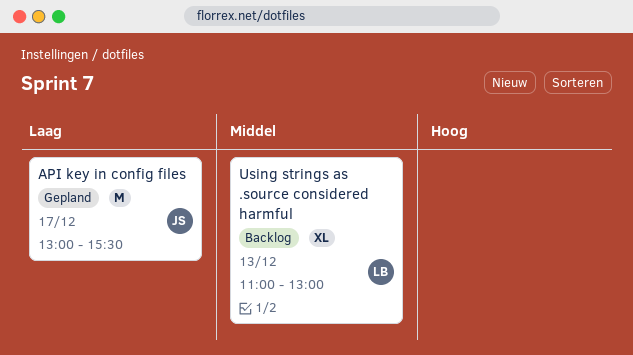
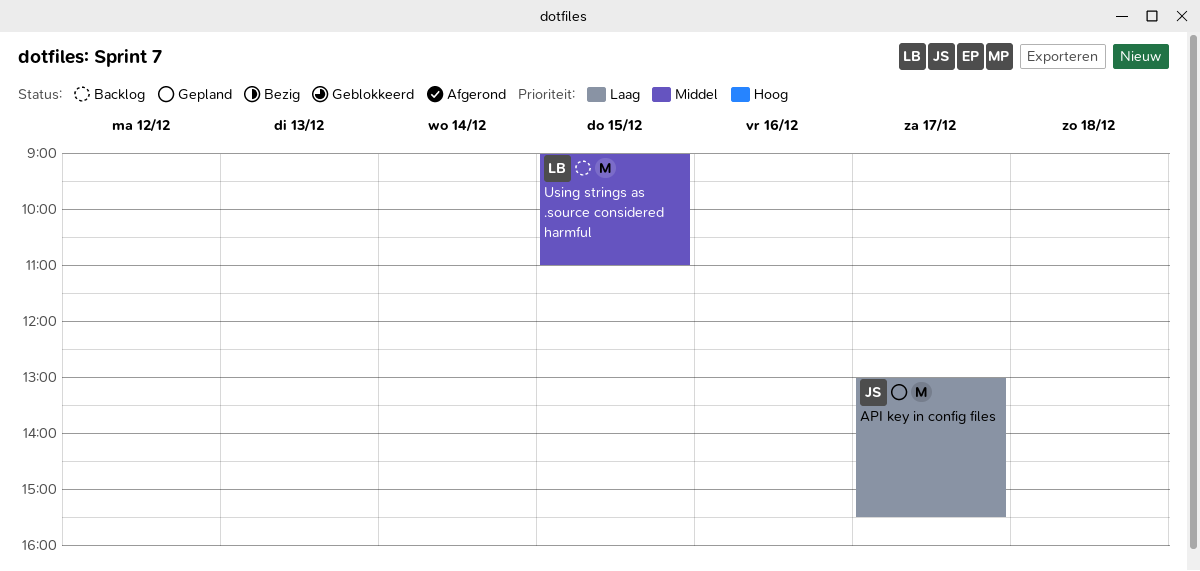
Using strings as .source considered harmful, estimate: XL -> M
Using strings as .source considered harmful, day: Dec 13 -> Dec 15
Using strings as .source considered harmful, begins: 11:00 -> 09:00
Using strings as .source considered harmful, ends: 13:00 -> 11:00

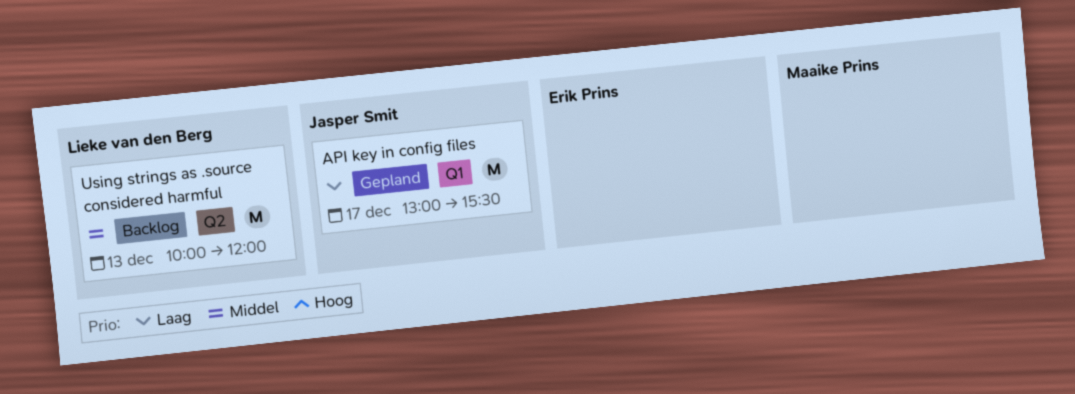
Using strings as .source considered harmful, day: Dec 15 -> Dec 13
Using strings as .source considered harmful, begins: 09:00 -> 10:00
Using strings as .source considered harmful, ends: 11:00 -> 12:00

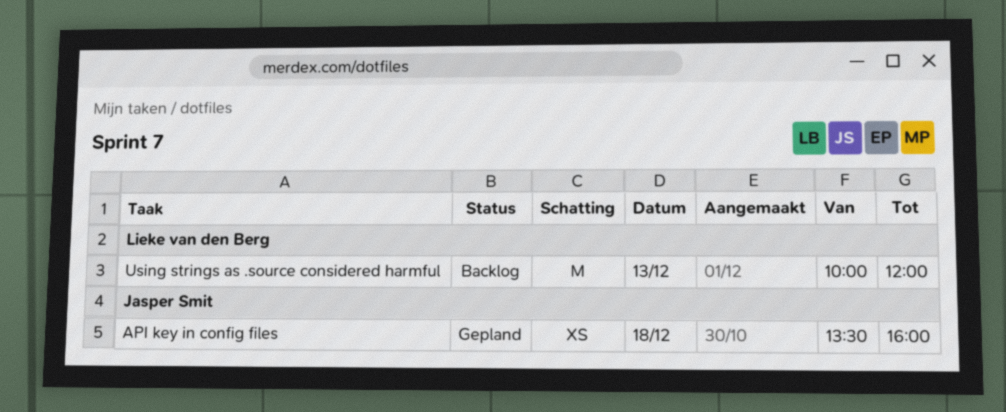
API key in config files, estimate: M -> XS
API key in config files, day: Dec 17 -> Dec 18
API key in config files, begins: 13:00 -> 13:30
API key in config files, ends: 15:30 -> 16:00

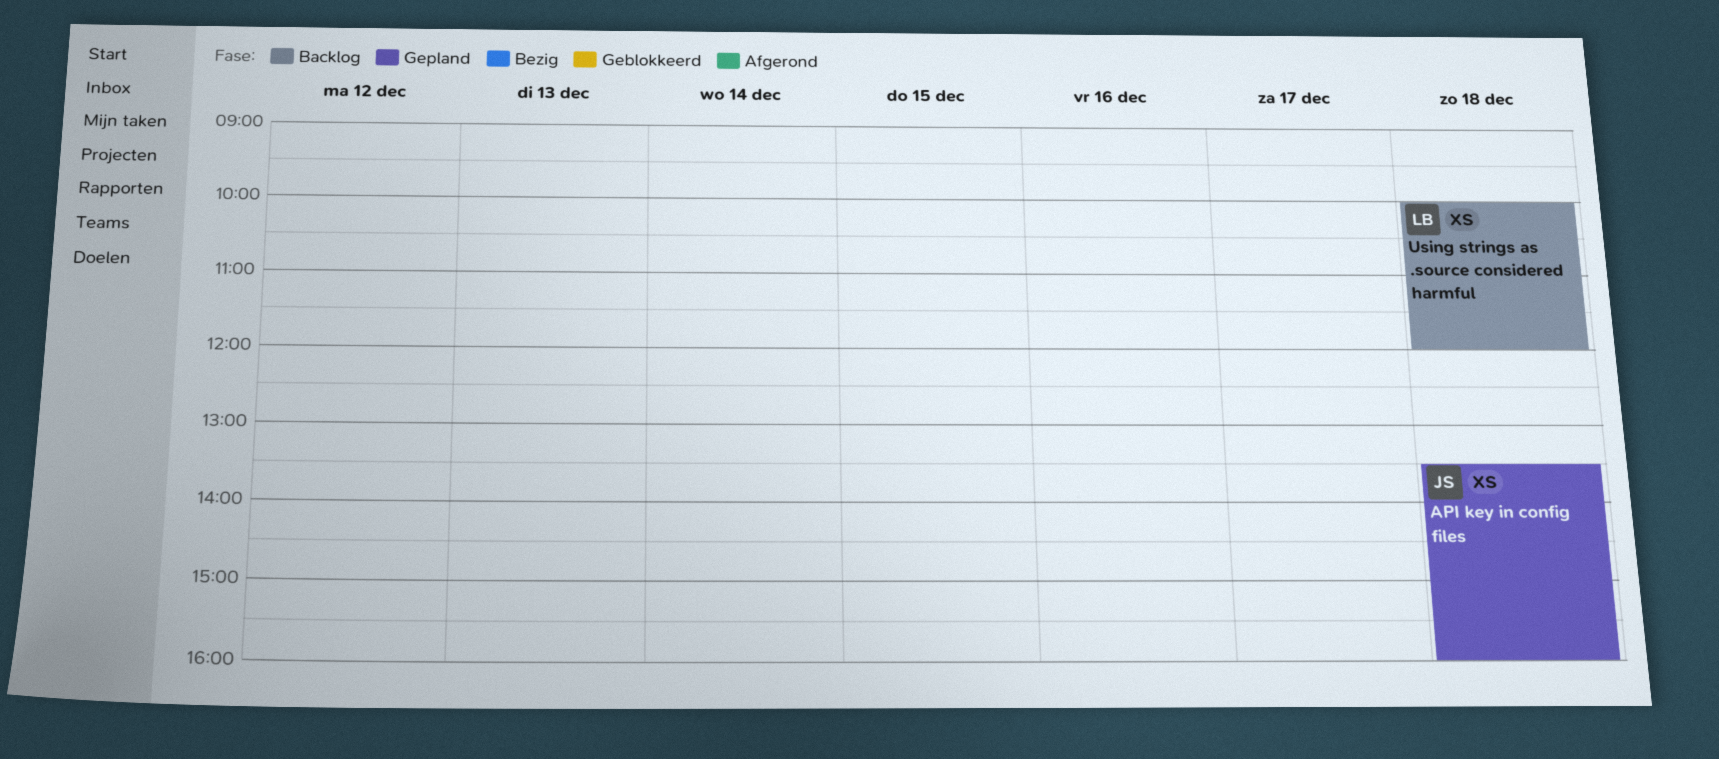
Using strings as .source considered harmful, estimate: M -> XS
Using strings as .source considered harmful, day: Dec 13 -> Dec 18

